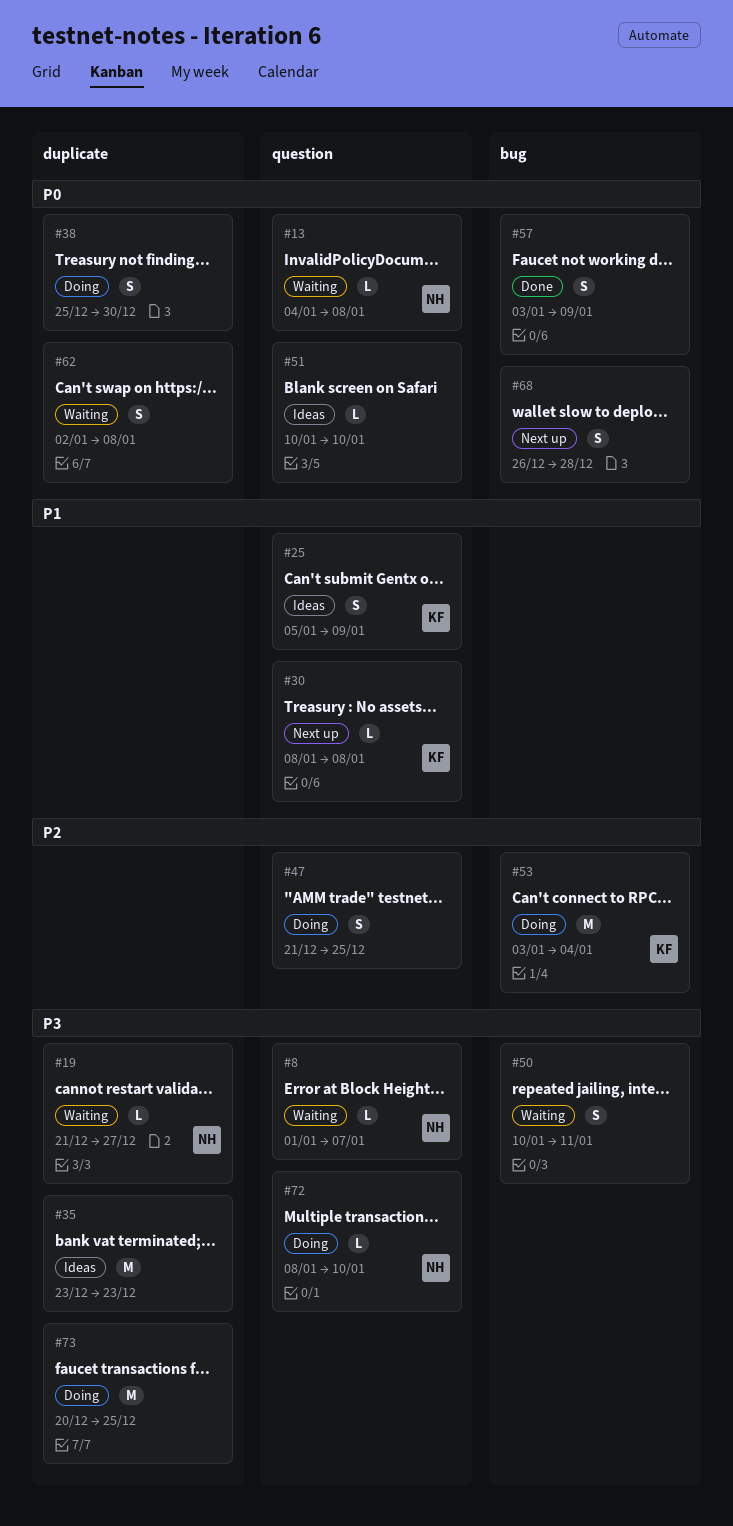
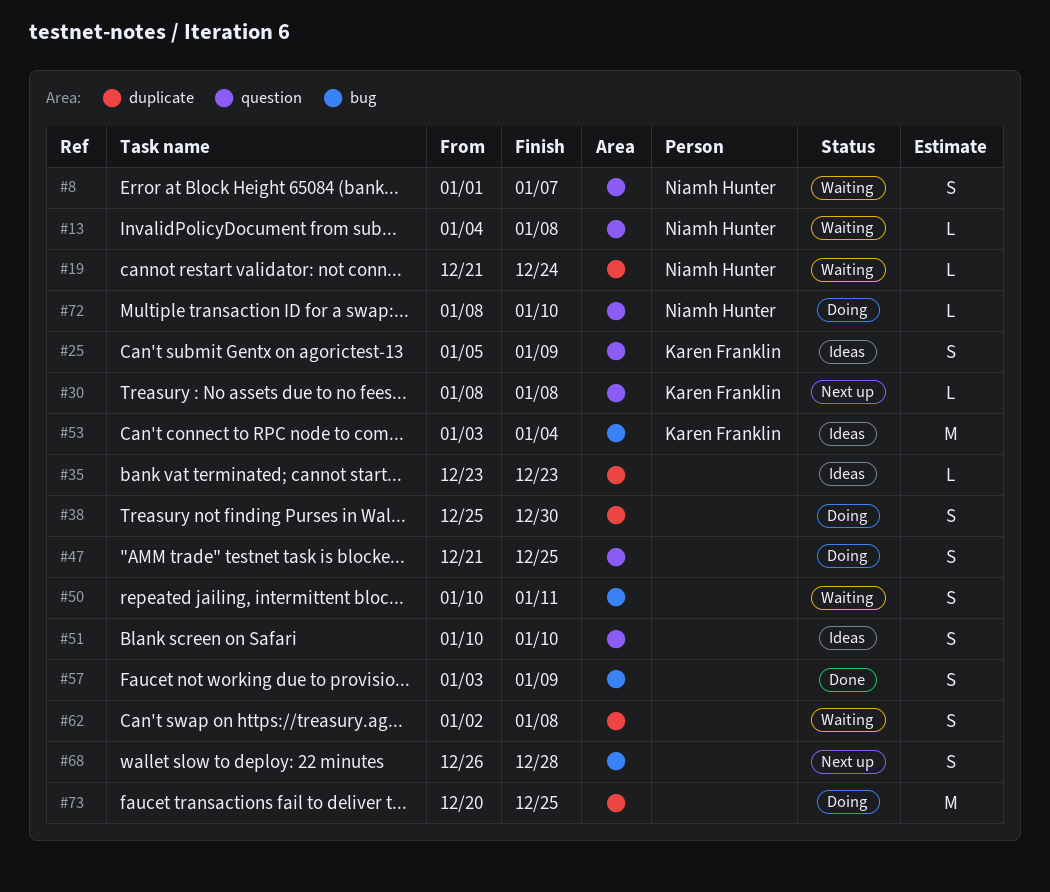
#8, estimate: L -> S
#19, due: Dec 27 -> Dec 24
#35, estimate: M -> L
#51, estimate: L -> S
#53, status: Doing -> Ideas

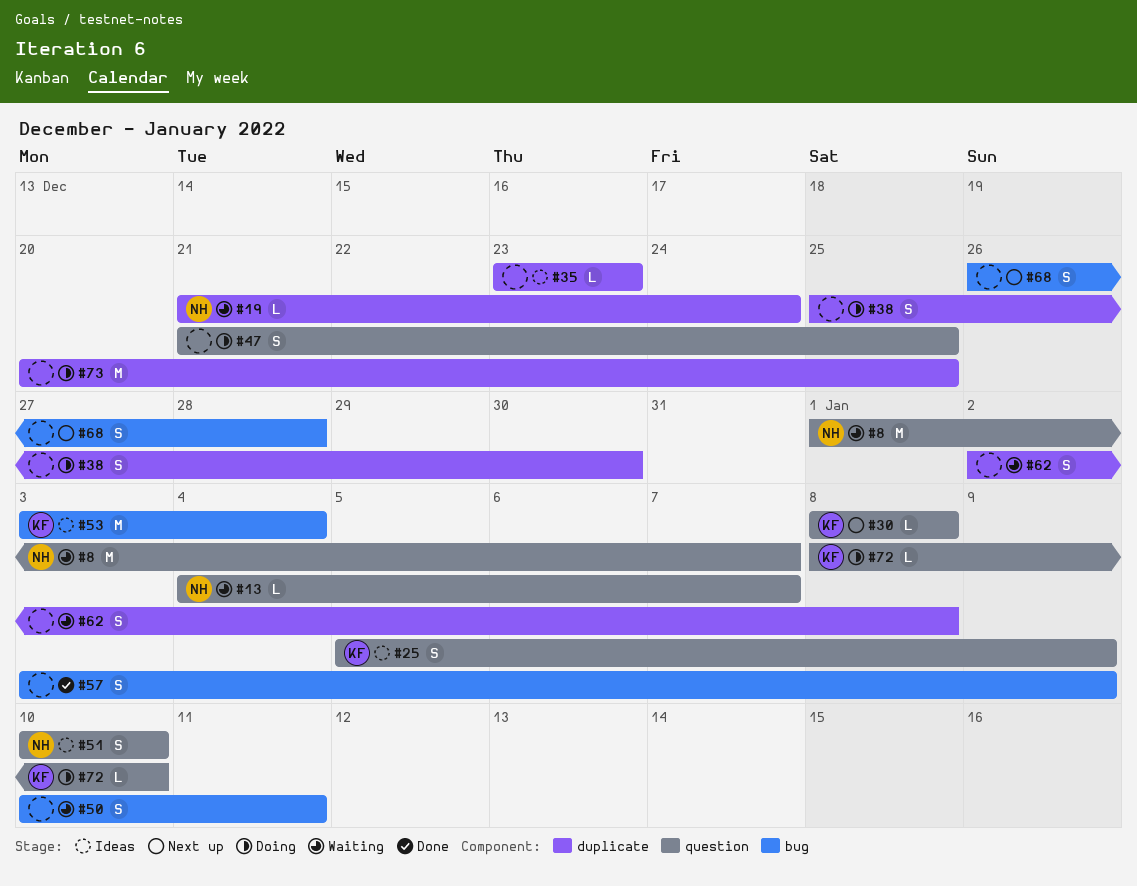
#8, estimate: S -> M
#13, due: Jan 8 -> Jan 7
#51, owner: none -> Niamh Hunter
#72, owner: Niamh Hunter -> Karen Franklin

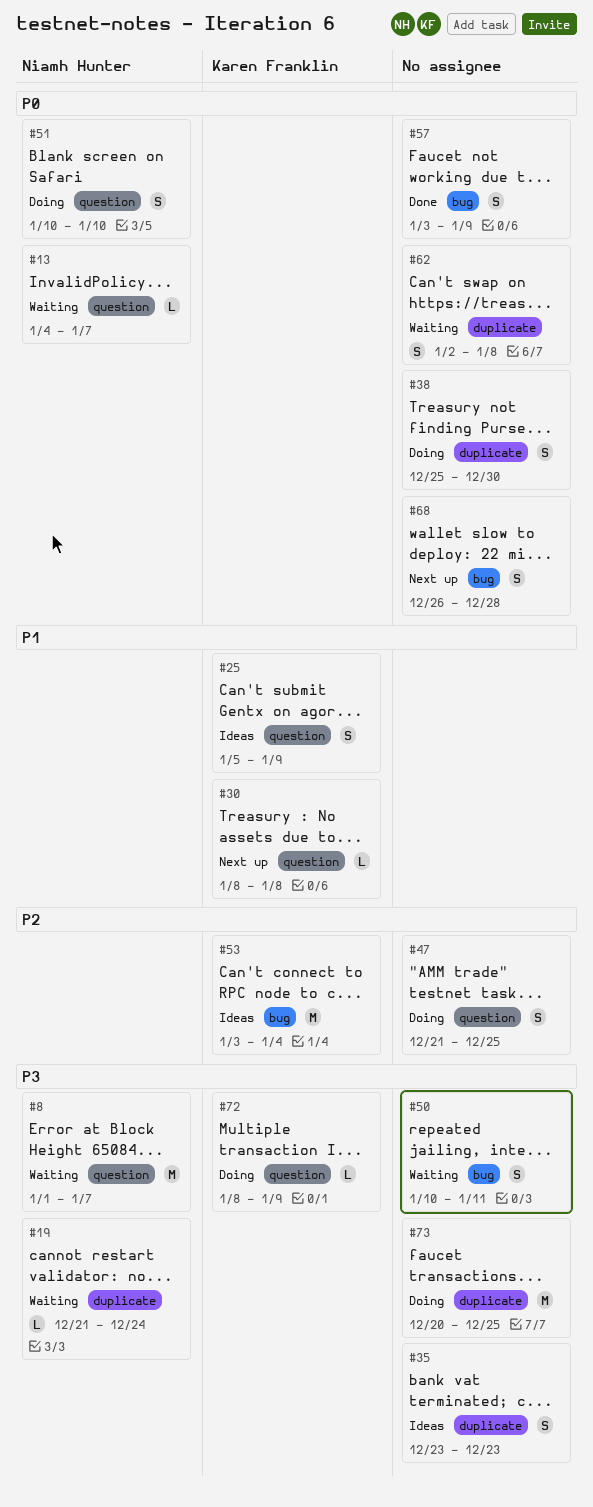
#35, estimate: L -> S
#51, status: Ideas -> Doing
#72, due: Jan 10 -> Jan 9

